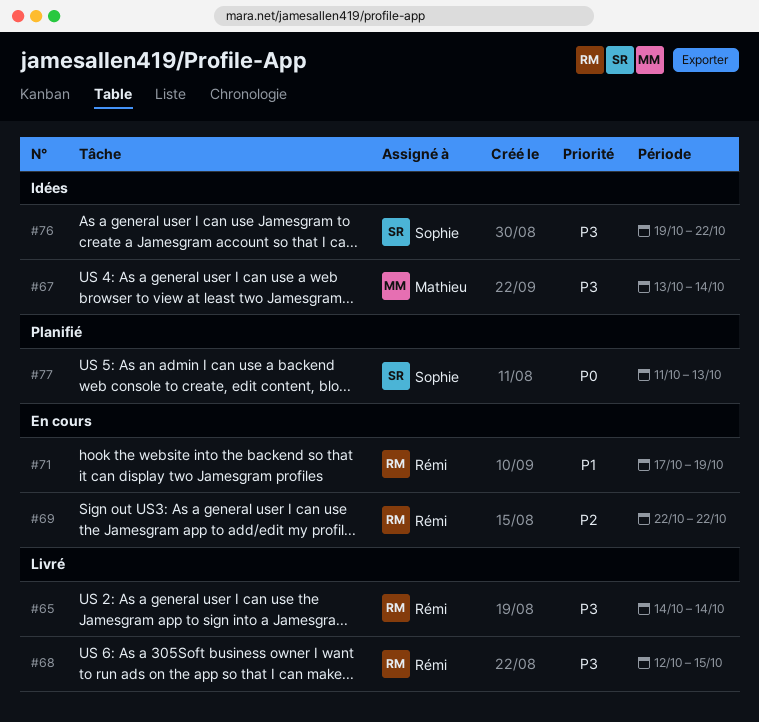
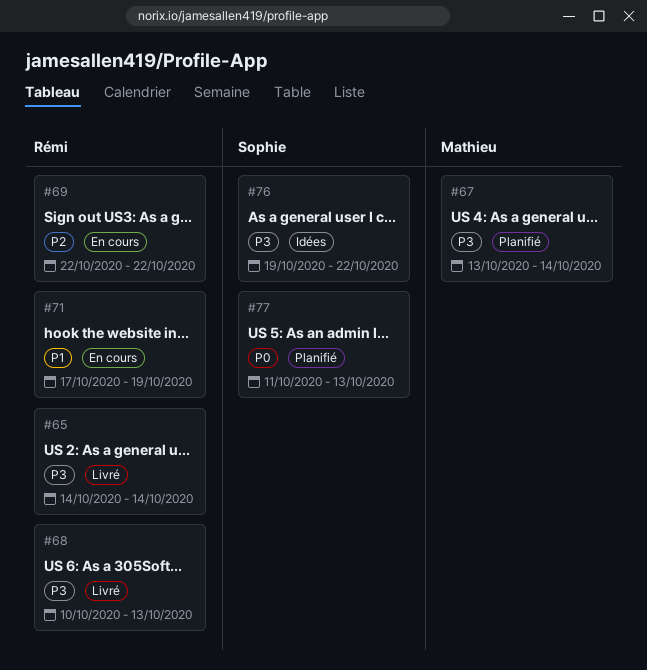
#67, status: Idées -> Planifié
#68, start: Oct 12 -> Oct 10
#68, due: Oct 15 -> Oct 13

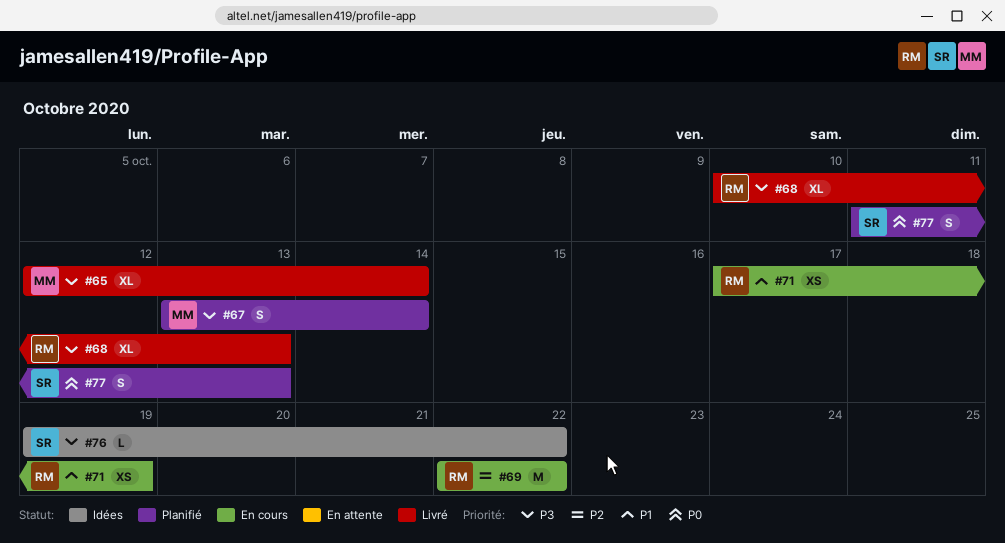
#65, owner: Rémi -> Mathieu
#65, start: Oct 14 -> Oct 12

